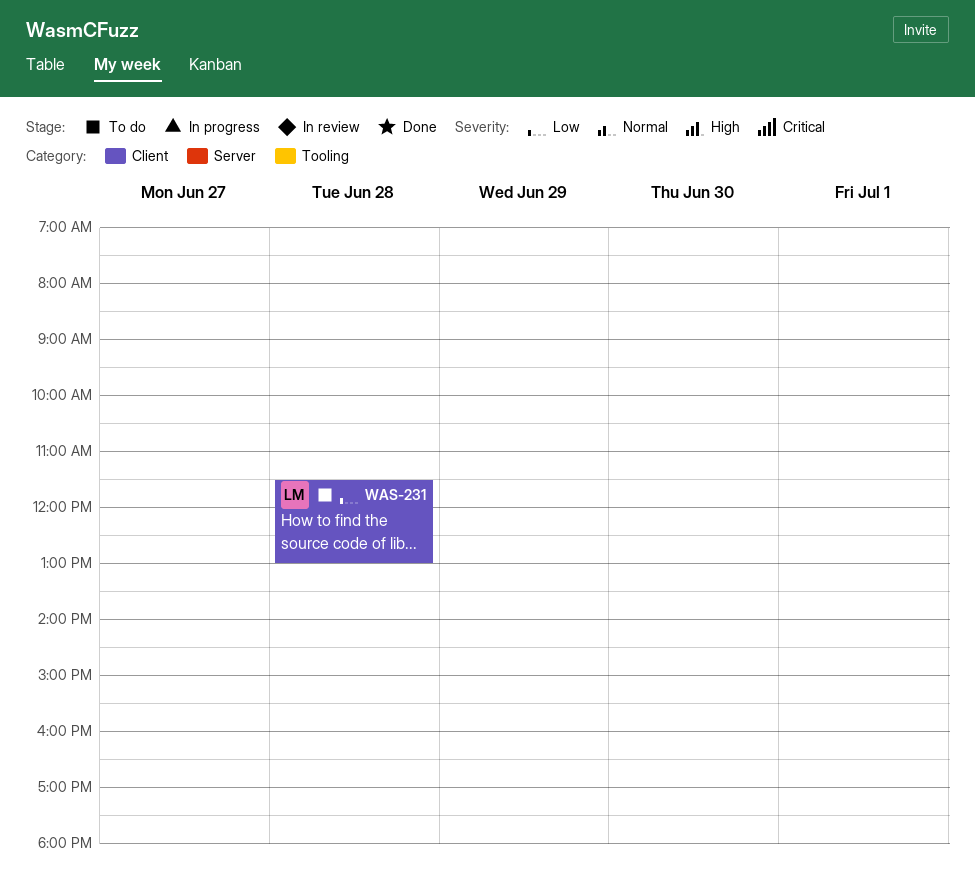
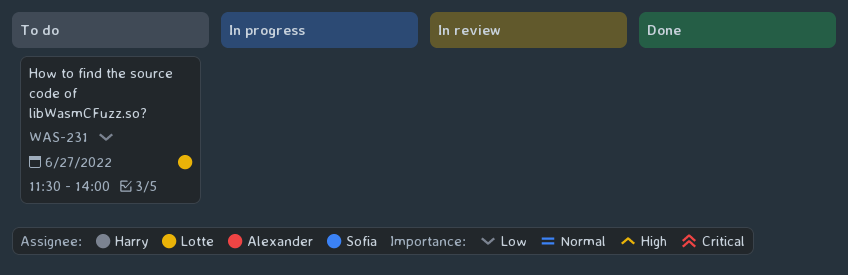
WAS-231, day: Jun 28 -> Jun 27
WAS-231, ends: 13:00 -> 14:00

